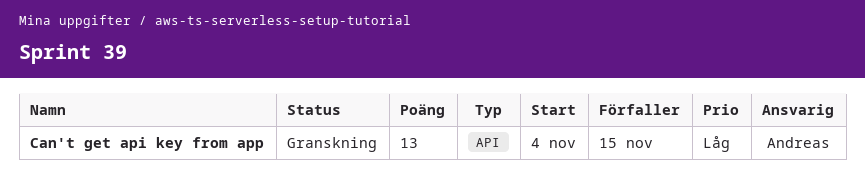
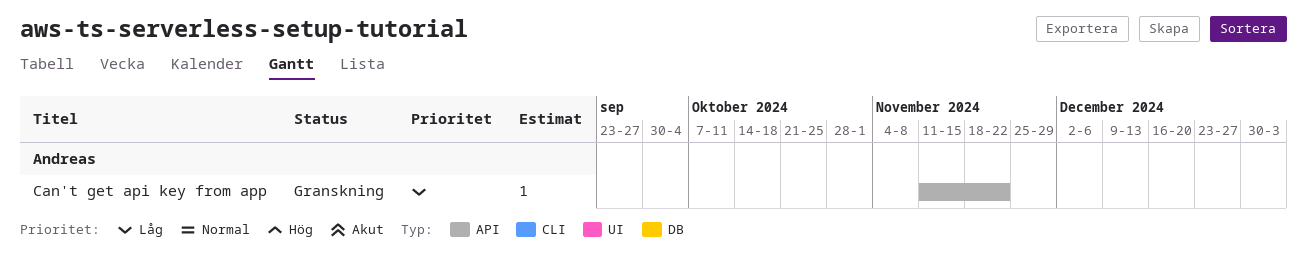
Can't get api key from app, estimate: 13 -> 1
Can't get api key from app, start: Nov 4 -> Nov 11
Can't get api key from app, due: Nov 15 -> Nov 22

